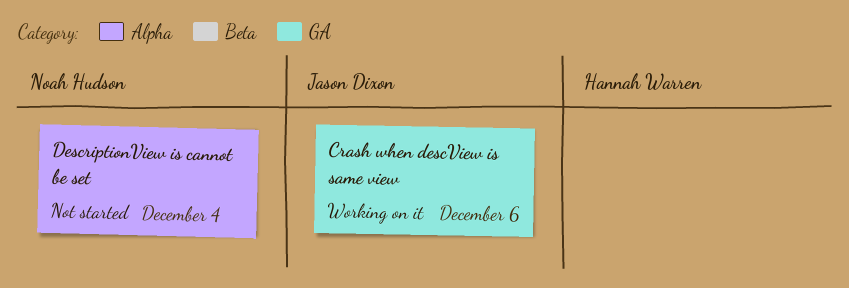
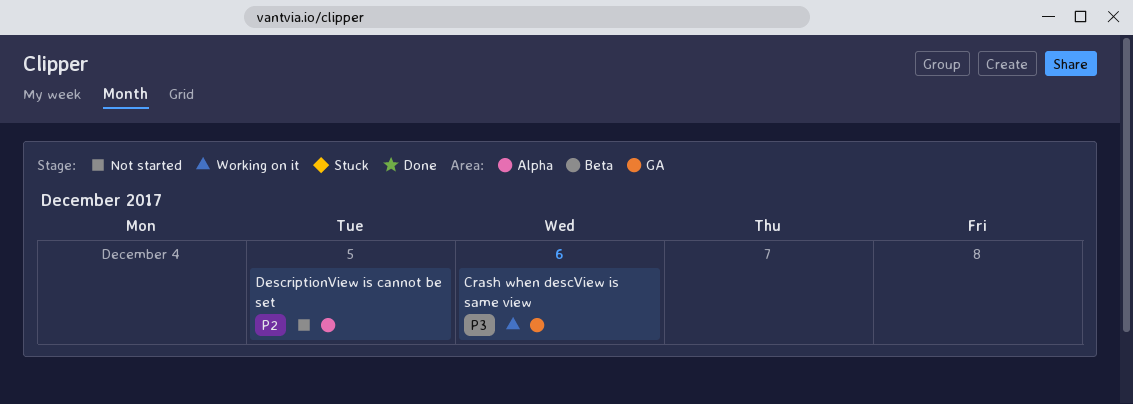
DescriptionView is cannot be set, due: Dec 4 -> Dec 5

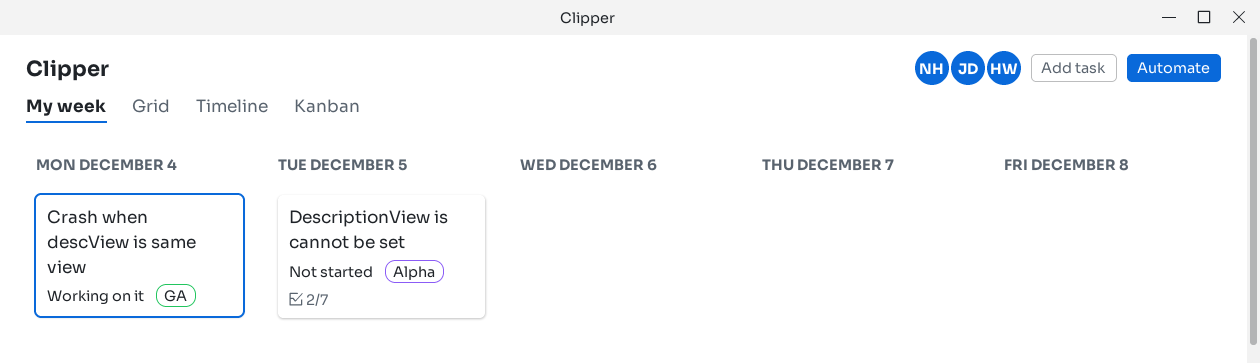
Crash when descView is same view, due: Dec 6 -> Dec 4

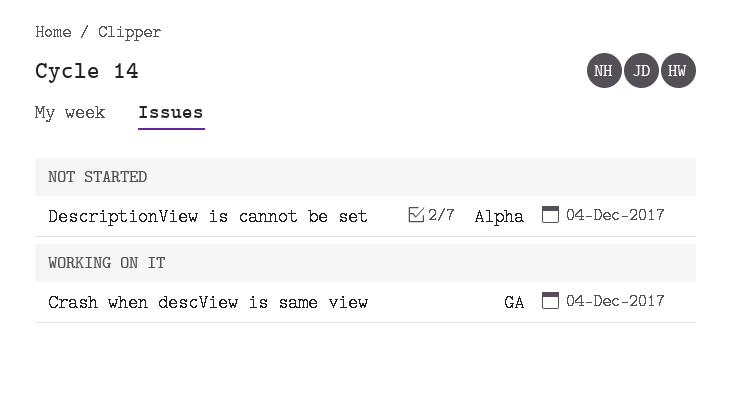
DescriptionView is cannot be set, due: Dec 5 -> Dec 4

